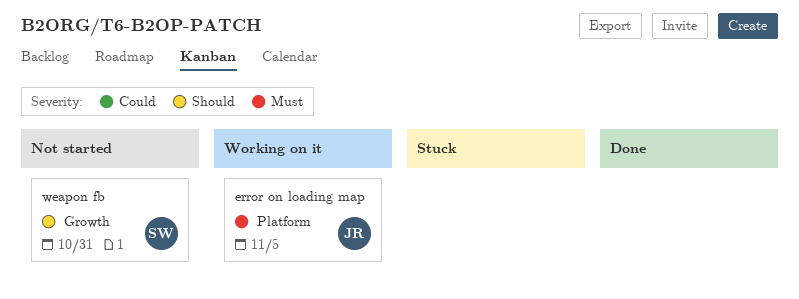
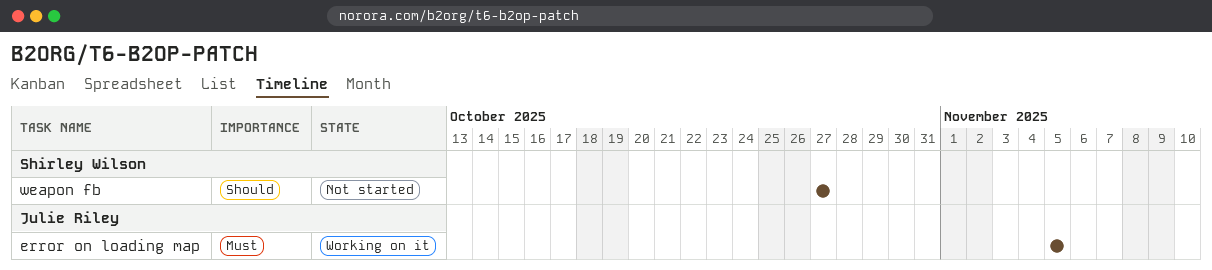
weapon fb, due: Oct 31 -> Oct 27

